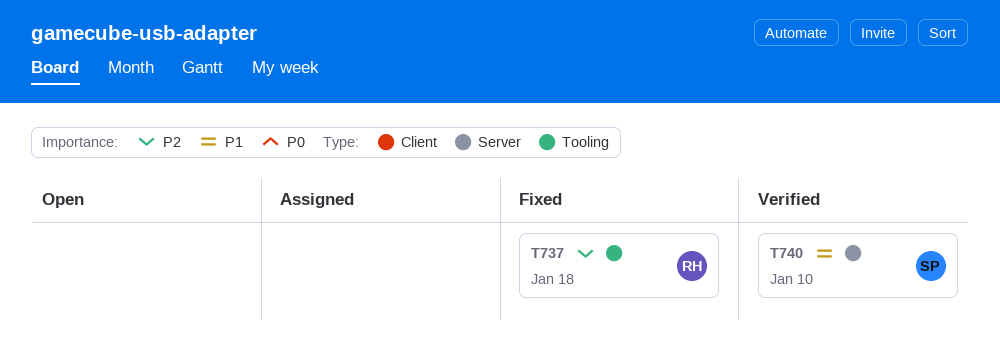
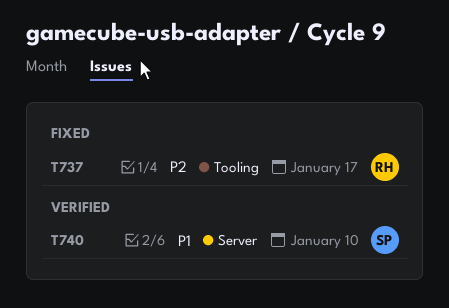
T737, due: Jan 18 -> Jan 17

